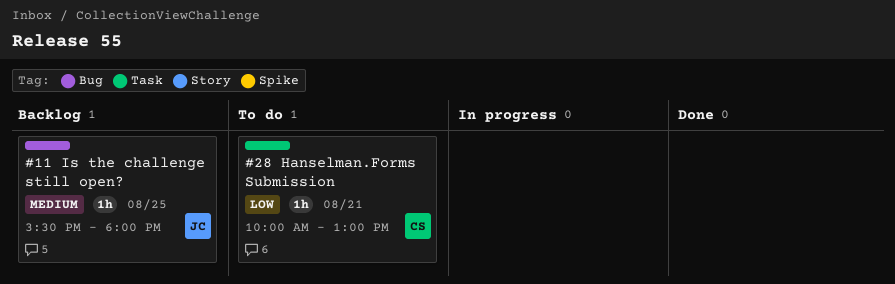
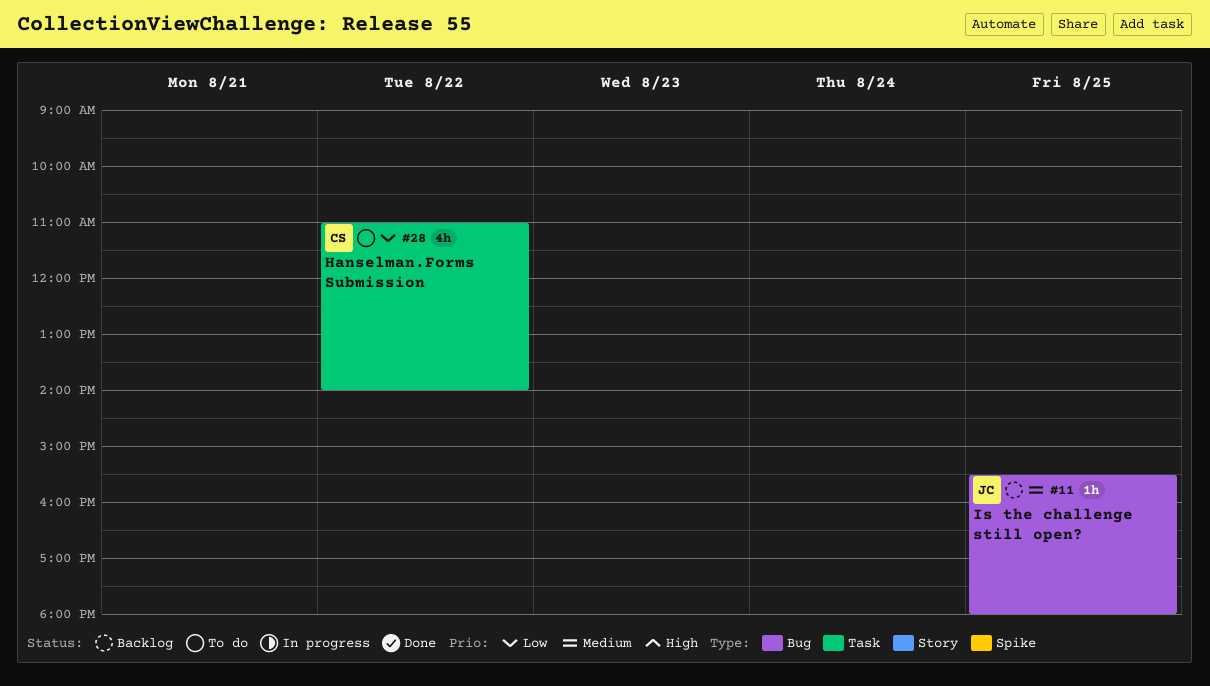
#28, estimate: 1h -> 4h
#28, day: Aug 21 -> Aug 22
#28, begins: 10:00 -> 11:00
#28, ends: 13:00 -> 14:00

